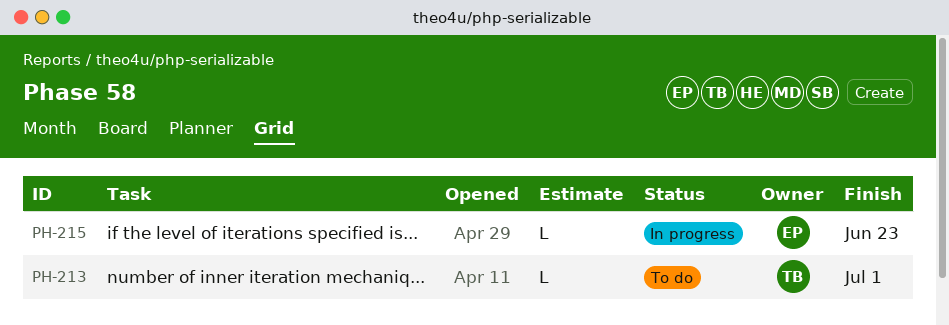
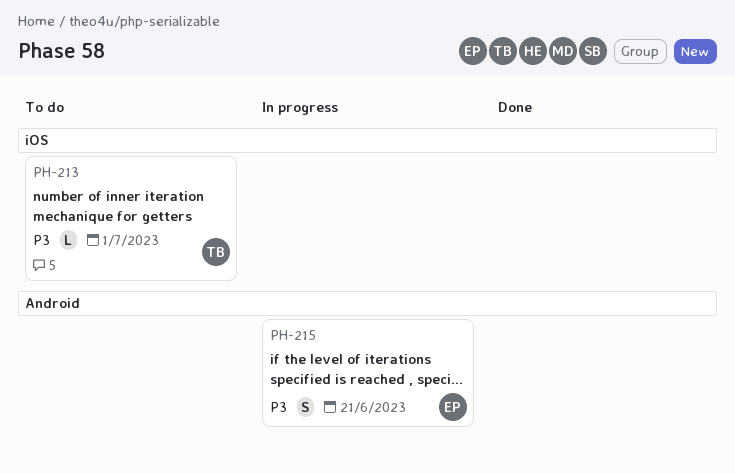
PH-215, estimate: L -> S
PH-215, due: Jun 23 -> Jun 21

